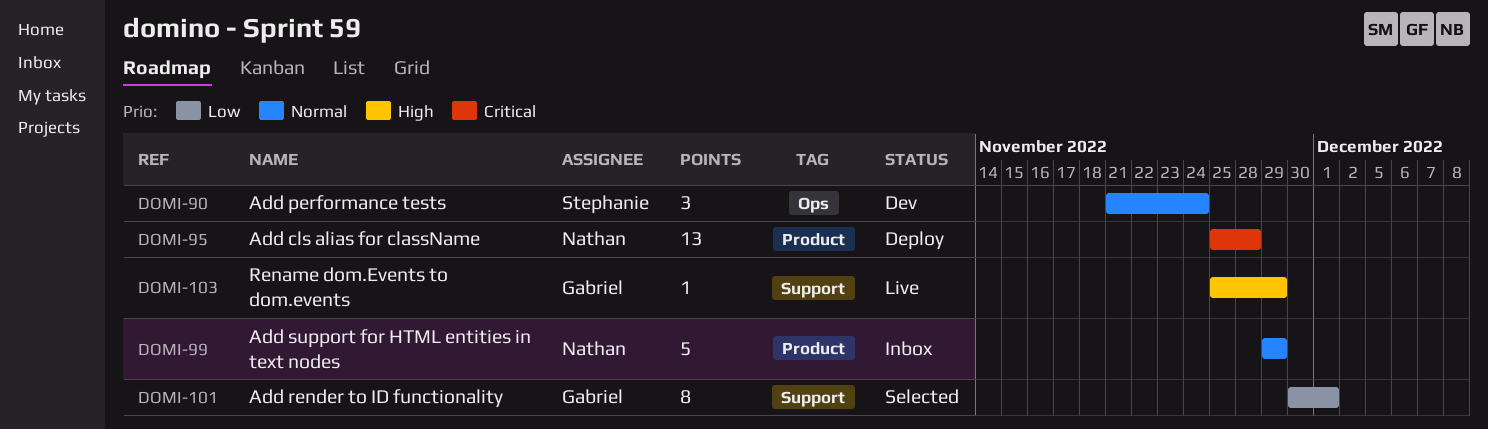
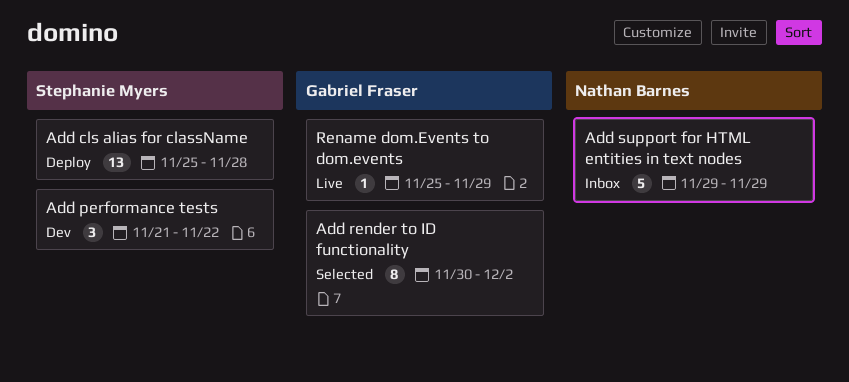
Add cls alias for className, owner: Nathan Barnes -> Stephanie Myers
Add performance tests, due: Nov 24 -> Nov 22
Add render to ID functionality, due: Dec 1 -> Dec 2

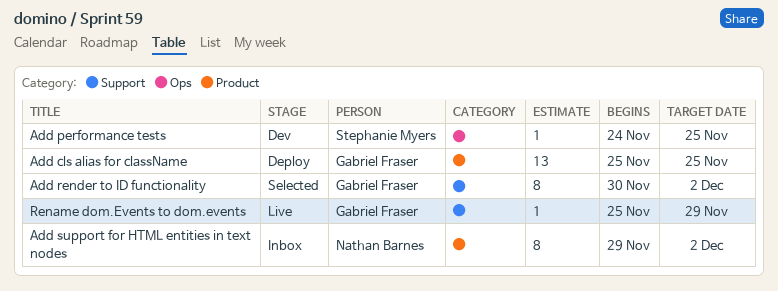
Add cls alias for className, owner: Stephanie Myers -> Gabriel Fraser
Add cls alias for className, due: Nov 28 -> Nov 25
Add performance tests, estimate: 3 -> 1
Add performance tests, start: Nov 21 -> Nov 24
Add performance tests, due: Nov 22 -> Nov 25
Add support for HTML entities in text nodes, estimate: 5 -> 8
Add support for HTML entities in text nodes, due: Nov 29 -> Dec 2

